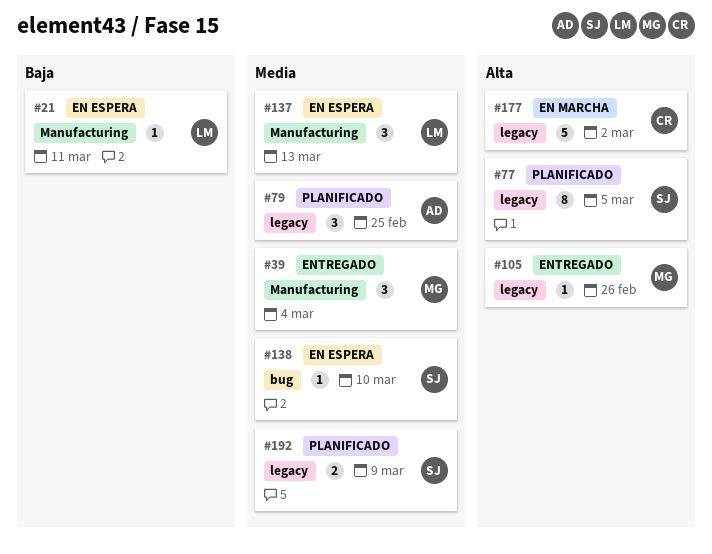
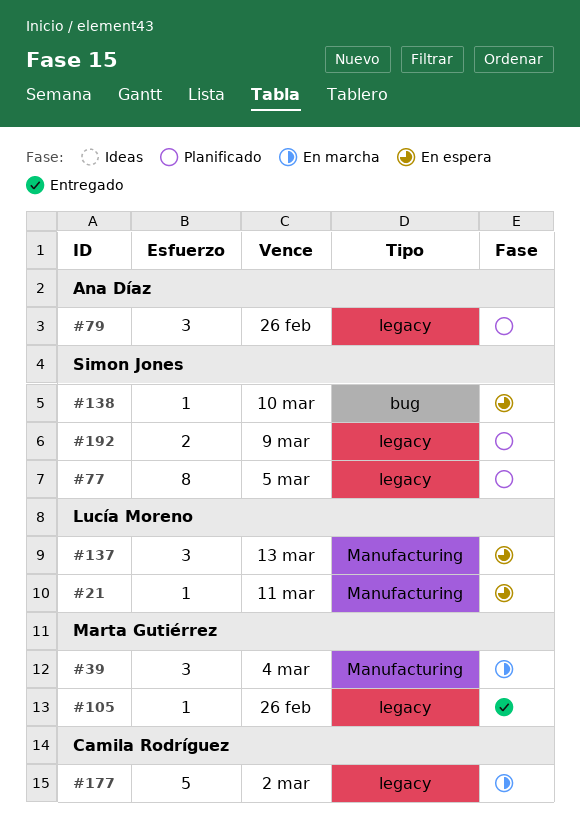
#39, status: Entregado -> En marcha
#79, due: Feb 25 -> Feb 26

